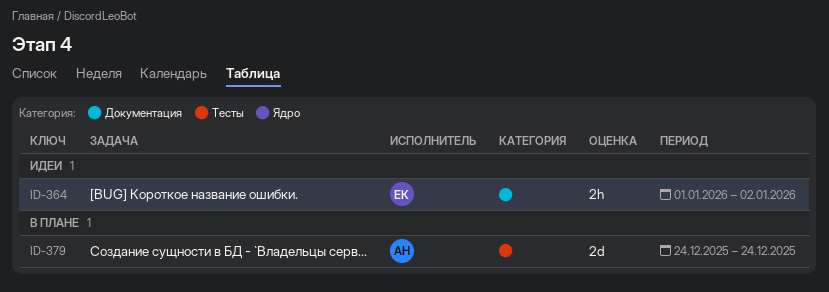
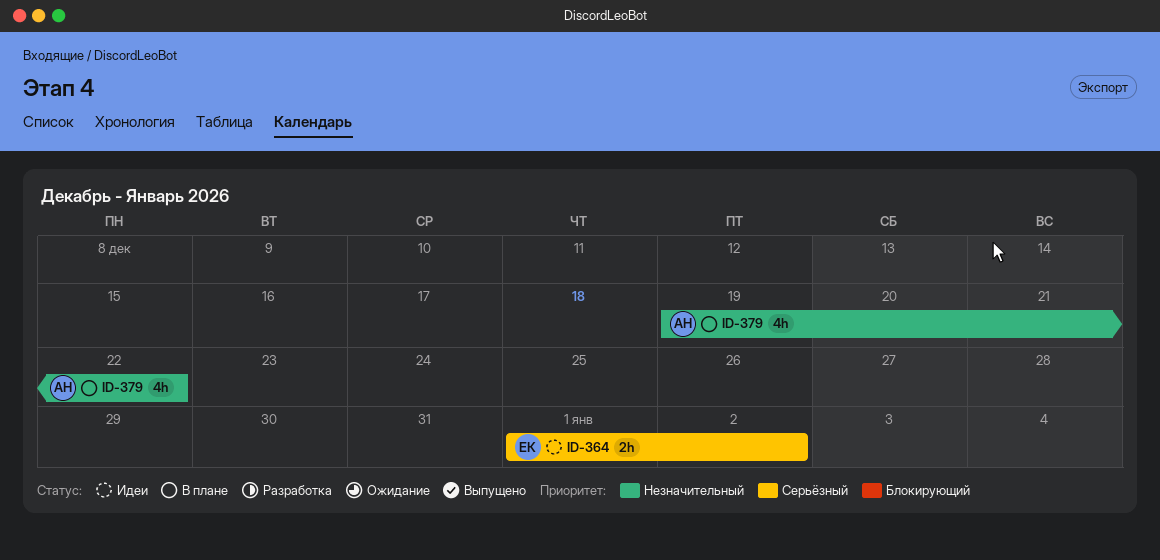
ID-379, estimate: 2d -> 4h
ID-379, start: Dec 24 -> Dec 19
ID-379, due: Dec 24 -> Dec 22

